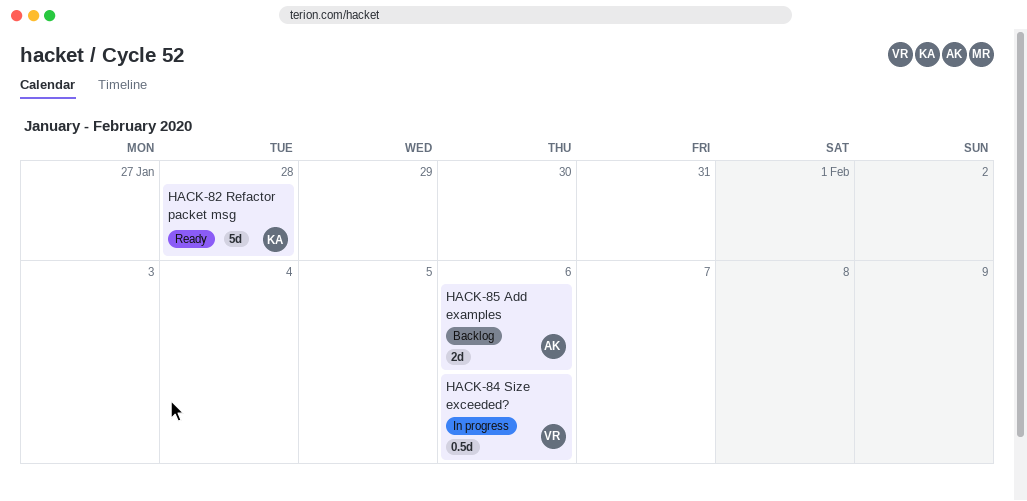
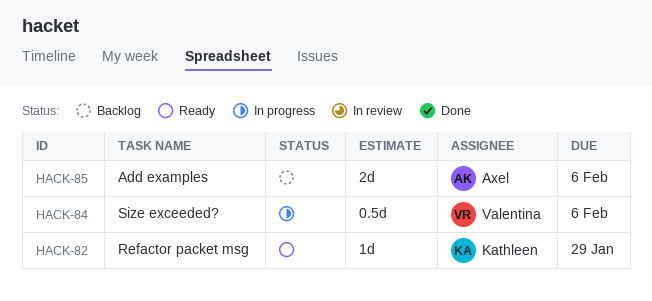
HACK-82, estimate: 5d -> 1d
HACK-82, due: Jan 28 -> Jan 29

